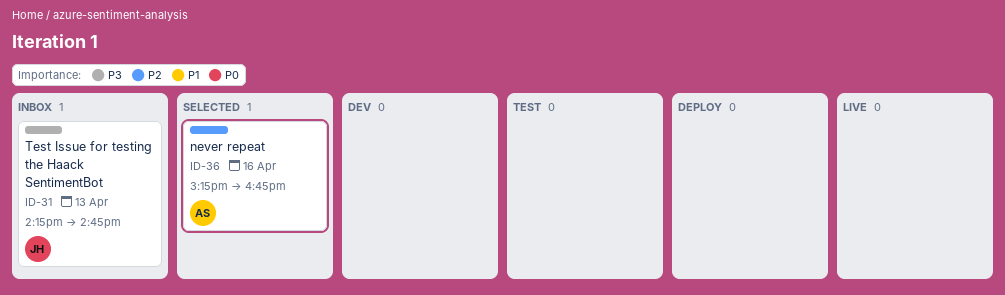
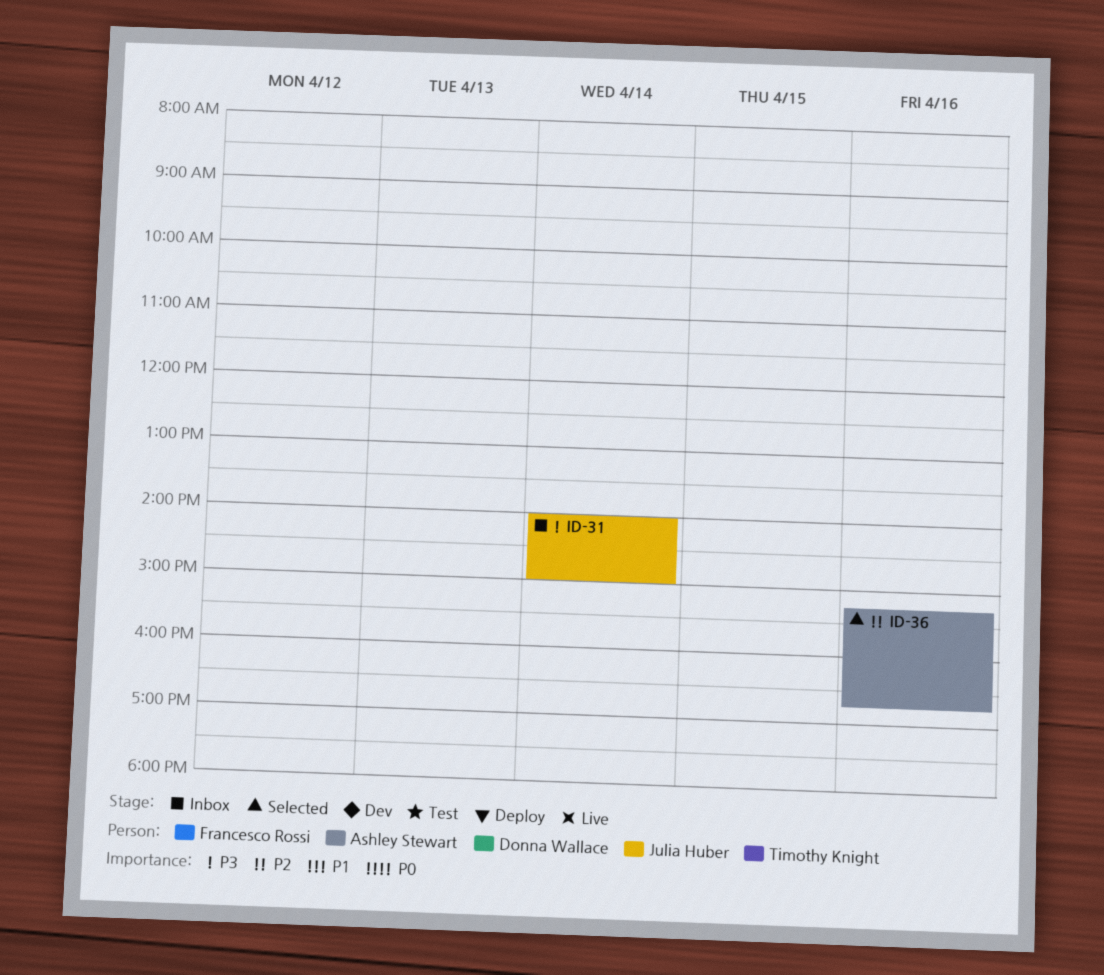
ID-31, day: Apr 13 -> Apr 14
ID-31, begins: 14:15 -> 14:00
ID-31, ends: 14:45 -> 15:00

